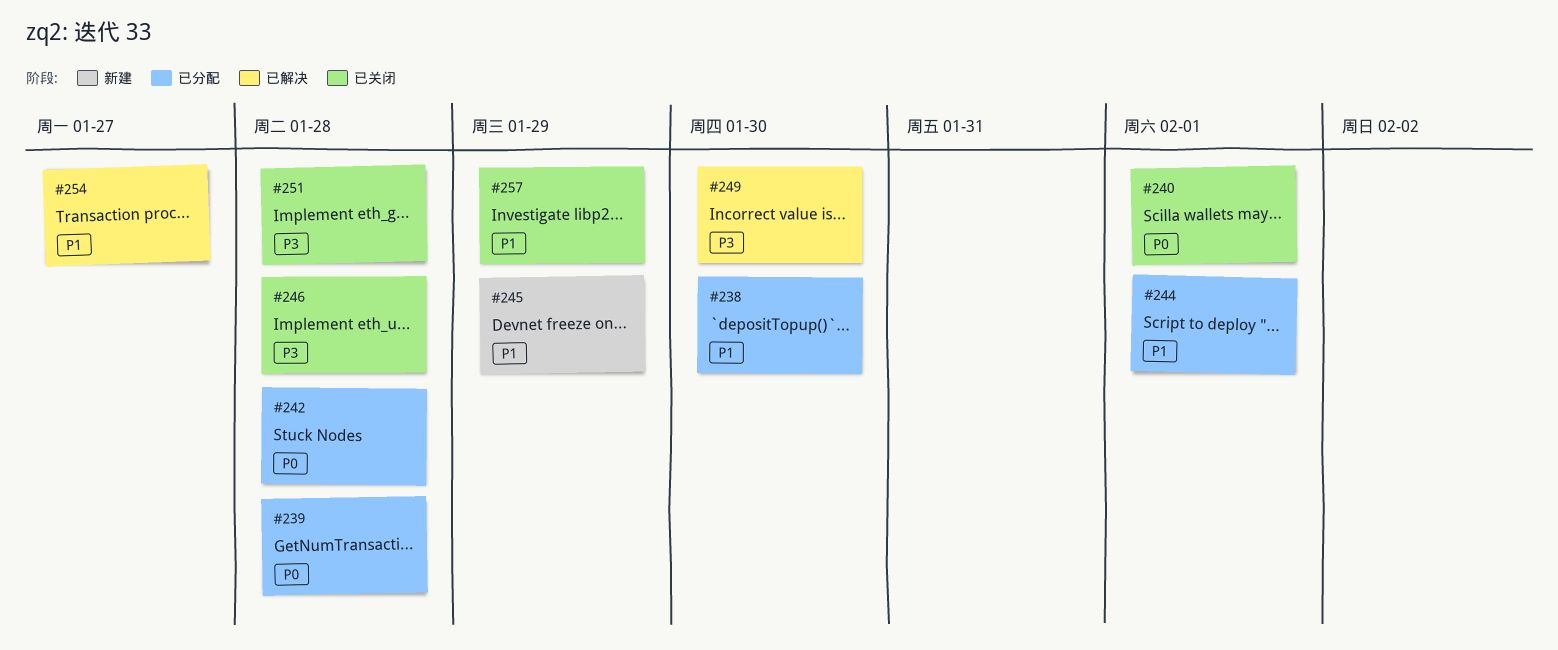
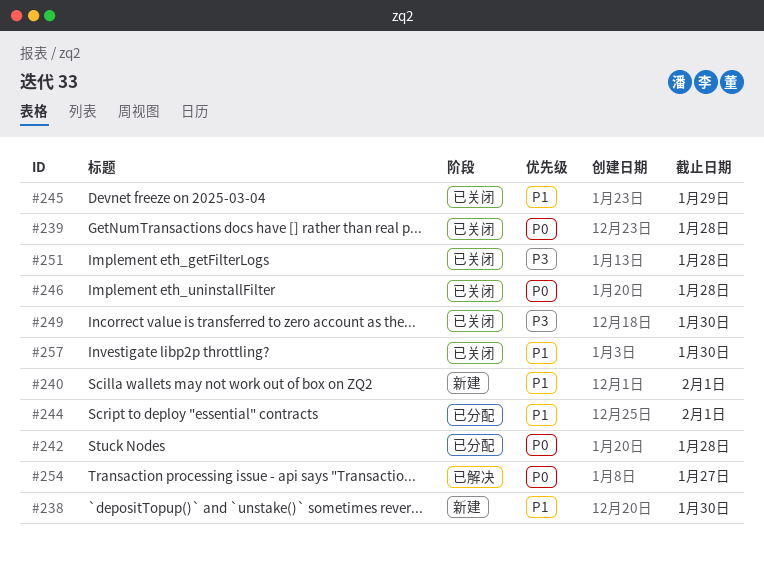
#238, status: 已分配 -> 新建
#239, status: 已分配 -> 已关闭
#240, status: 已关闭 -> 新建
#240, priority: P0 -> P1
#245, status: 新建 -> 已关闭
#246, priority: P3 -> P0
#249, status: 已解决 -> 已关闭
#254, priority: P1 -> P0
#257, due: Jan 29 -> Jan 30

